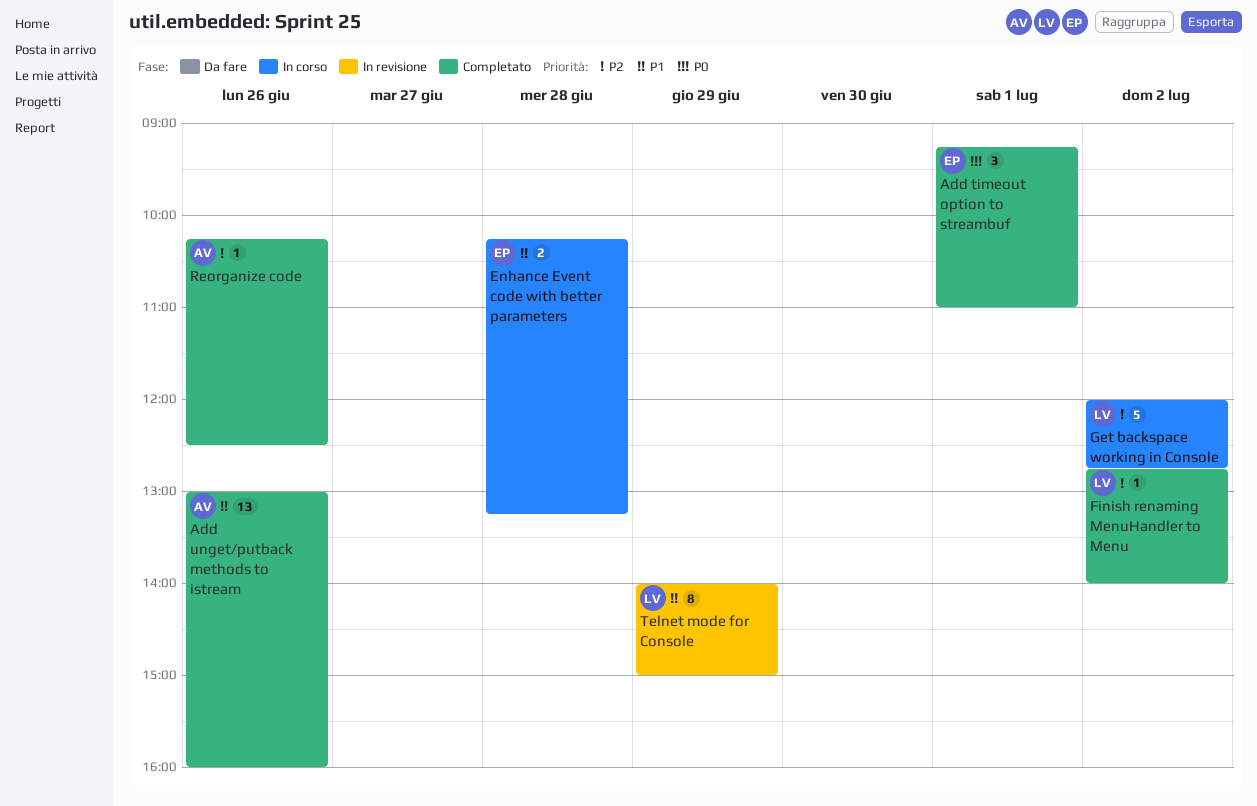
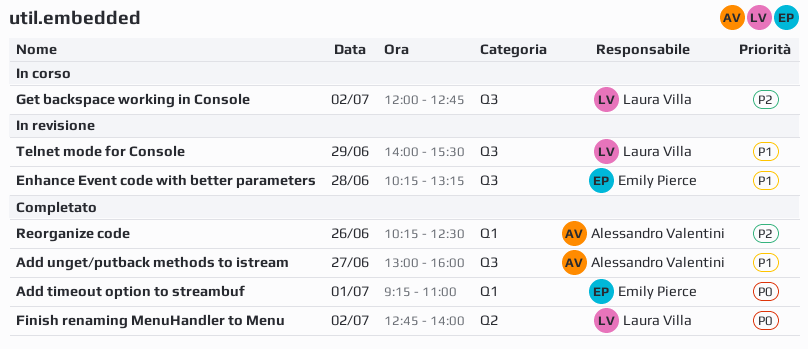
Add unget/putback methods to istream, day: Jun 26 -> Jun 27
Enhance Event code with better parameters, status: In corso -> In revisione
Finish renaming MenuHandler to Menu, priority: P2 -> P0
Telnet mode for Console, ends: 15:00 -> 15:30

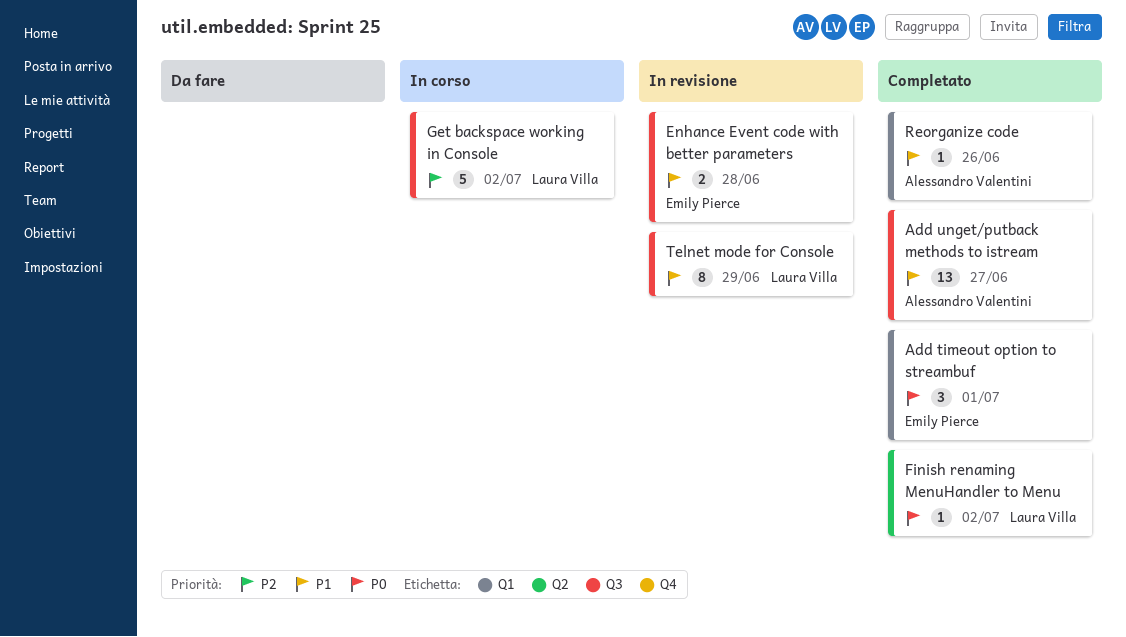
Reorganize code, priority: P2 -> P1

